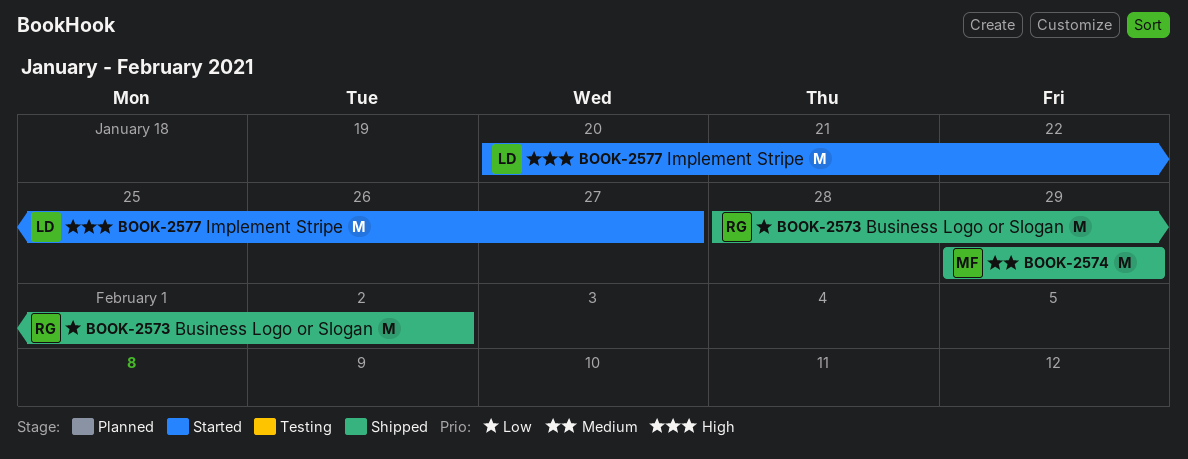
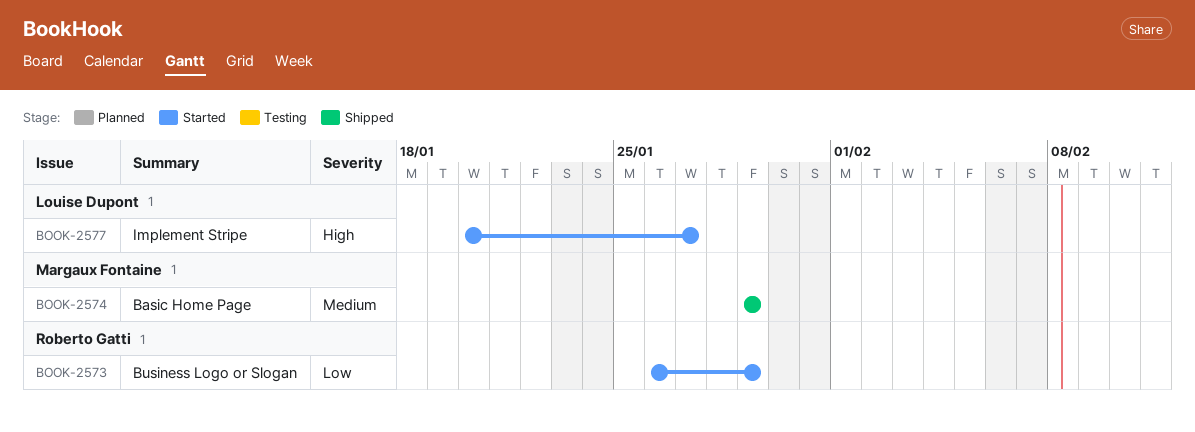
BOOK-2573, status: Shipped -> Started
BOOK-2573, start: Jan 28 -> Jan 26
BOOK-2573, due: Feb 2 -> Jan 29

